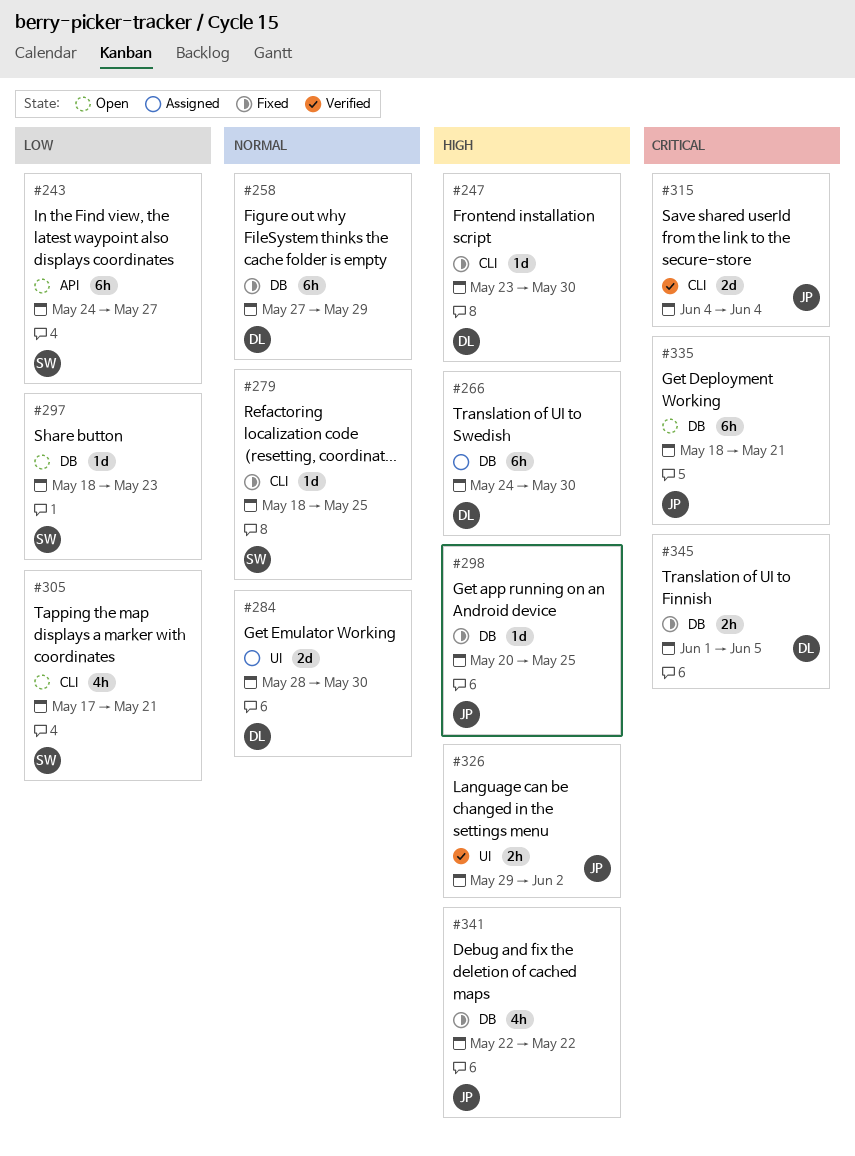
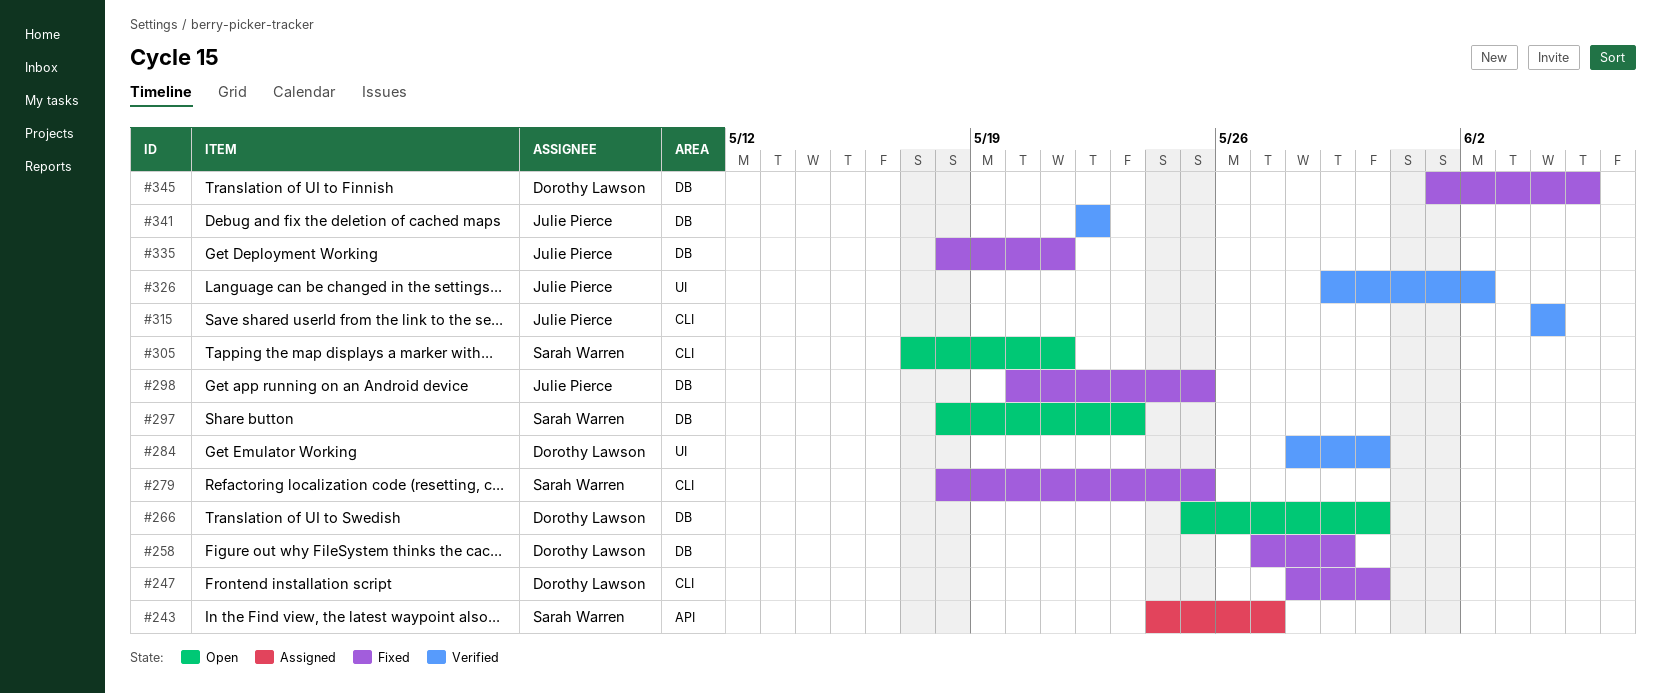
#243, status: Open -> Assigned
#247, start: May 23 -> May 28
#266, status: Assigned -> Open
#266, start: May 24 -> May 25
#284, status: Assigned -> Verified
#335, status: Open -> Fixed
#341, status: Fixed -> Verified

